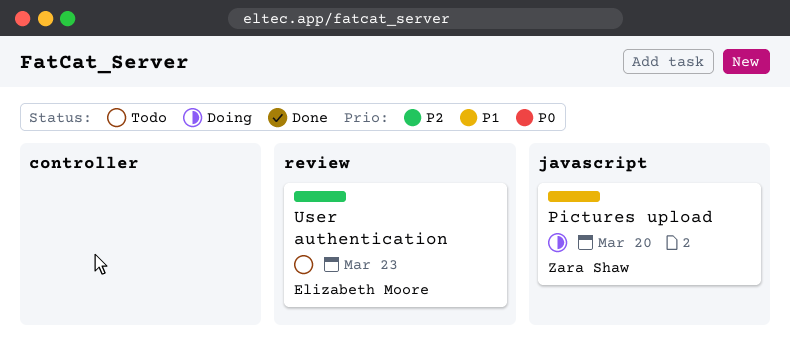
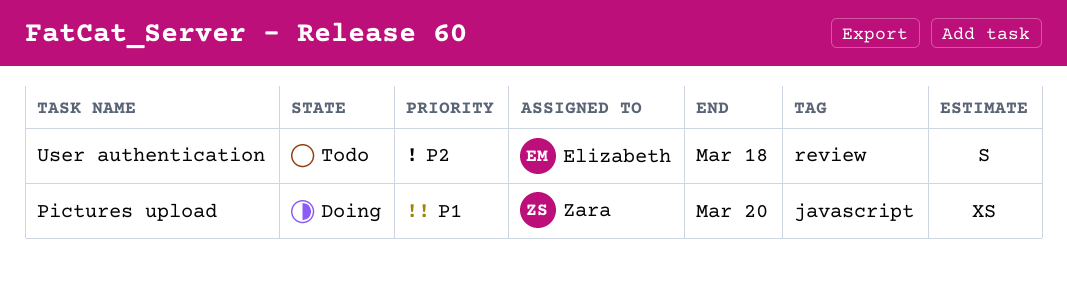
User authentication, due: Mar 23 -> Mar 18

